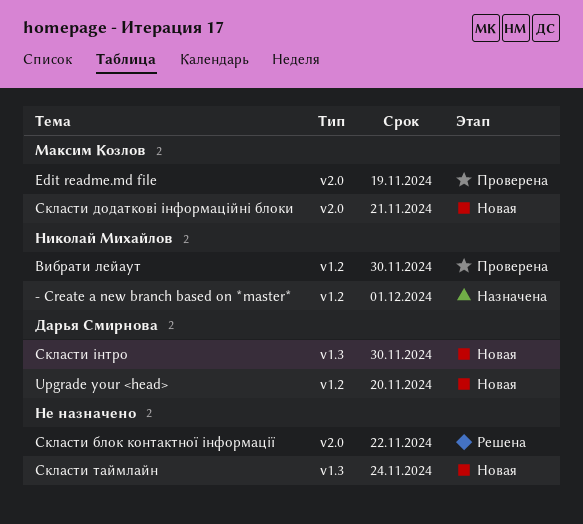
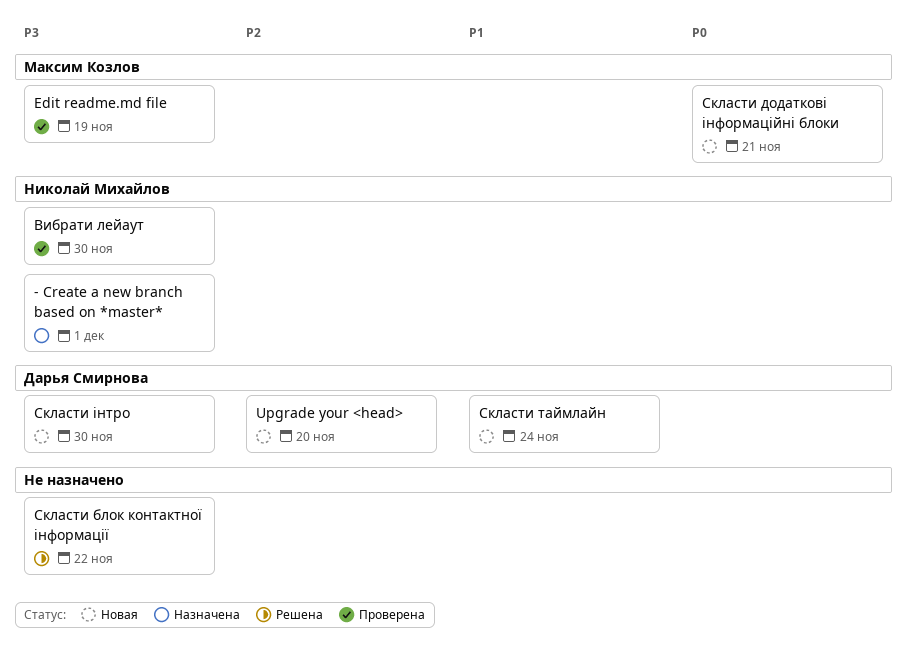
Скласти таймлайн, owner: none -> Дарья Смирнова

